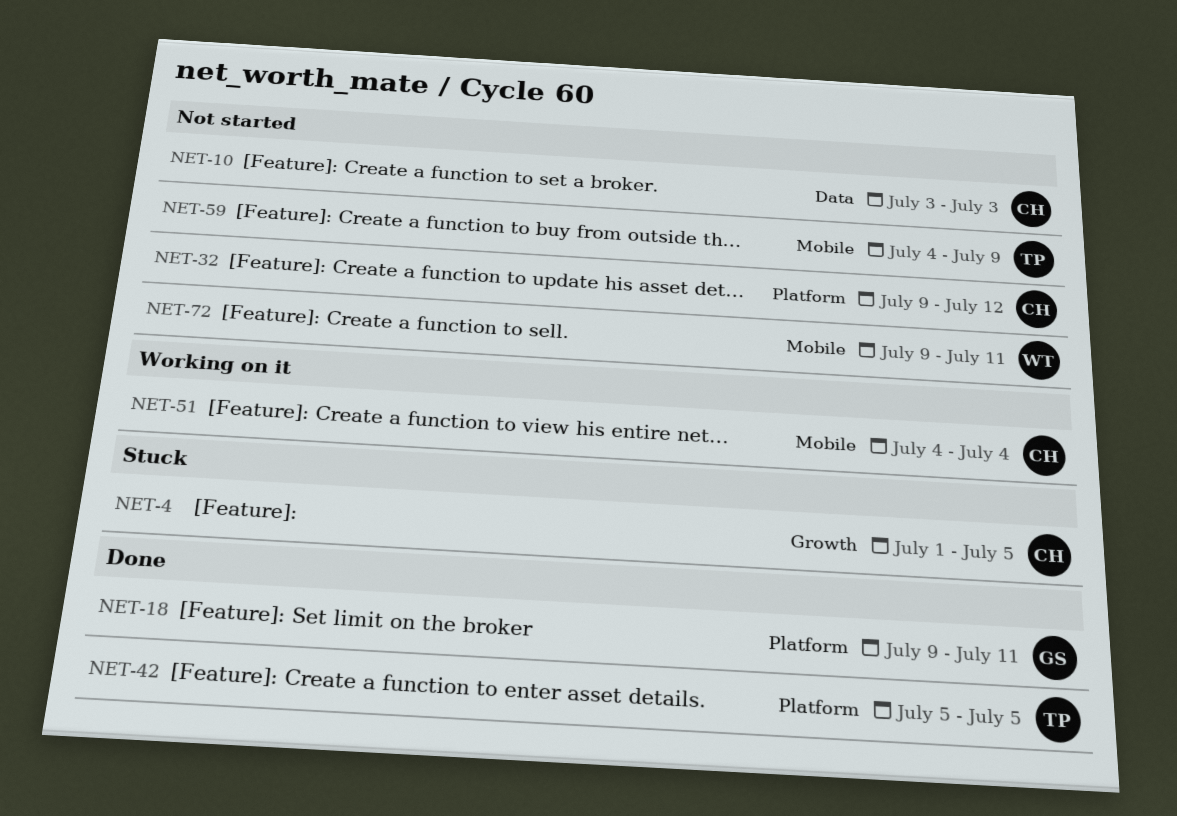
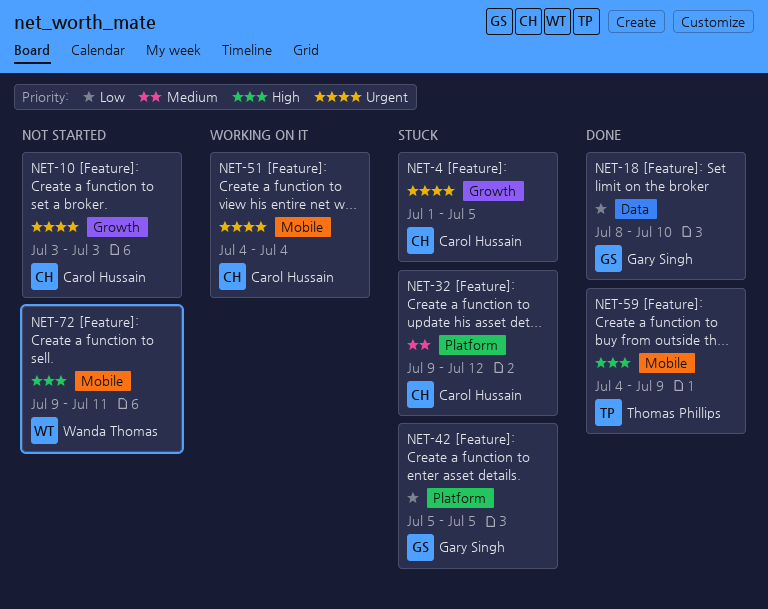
NET-10, label: Data -> Growth
NET-18, label: Platform -> Data
NET-18, start: Jul 9 -> Jul 8
NET-18, due: Jul 11 -> Jul 10
NET-32, status: Not started -> Stuck
NET-42, status: Done -> Stuck
NET-42, owner: Thomas Phillips -> Gary Singh
NET-59, status: Not started -> Done

